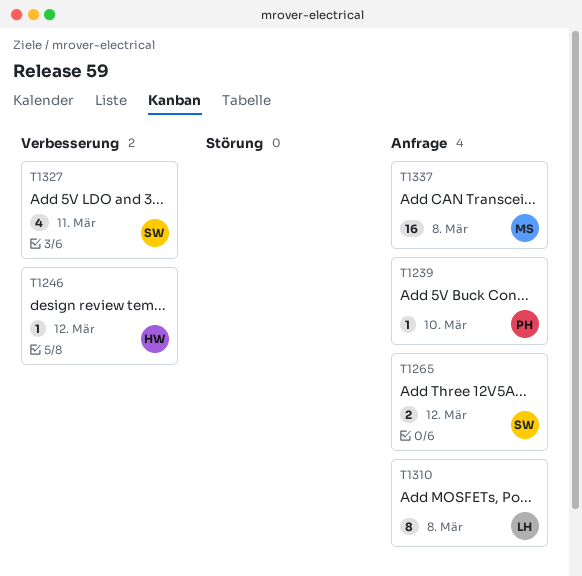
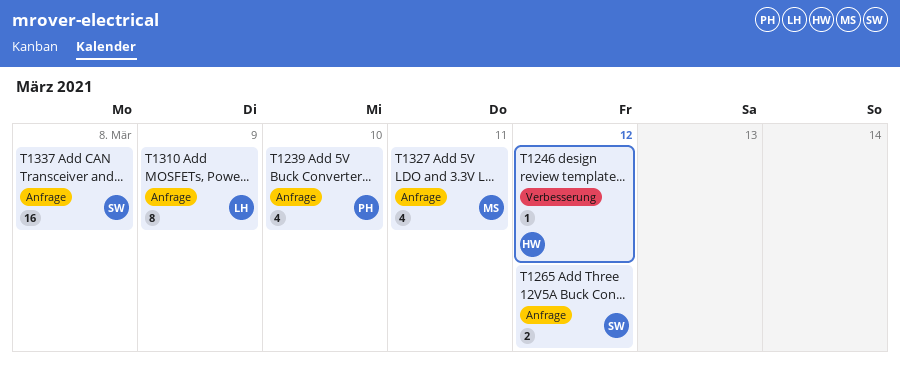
T1239, estimate: 1 -> 4
T1310, due: Mar 8 -> Mar 9
T1327, owner: SW -> MS
T1327, label: Verbesserung -> Anfrage
T1337, owner: MS -> SW

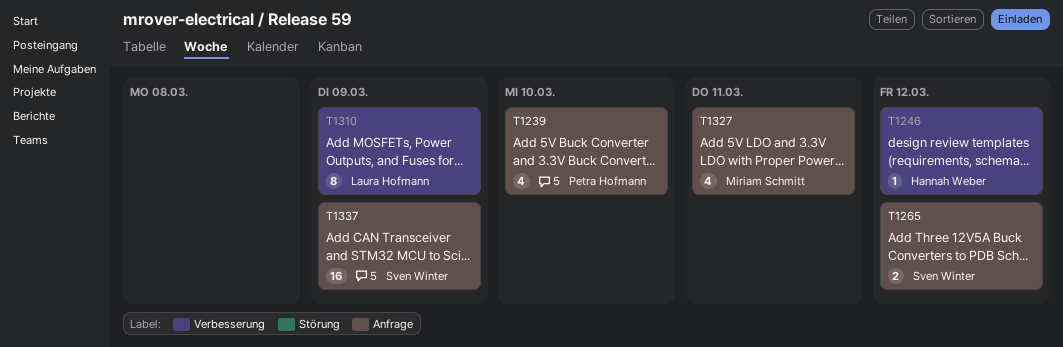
T1310, label: Anfrage -> Verbesserung
T1337, due: Mar 8 -> Mar 9

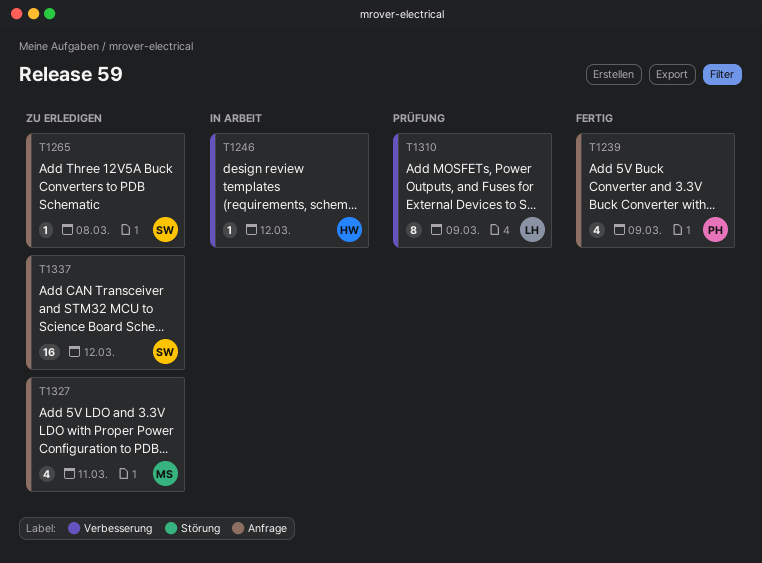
T1239, due: Mar 10 -> Mar 9
T1265, estimate: 2 -> 1
T1265, due: Mar 12 -> Mar 8
T1337, due: Mar 9 -> Mar 12

